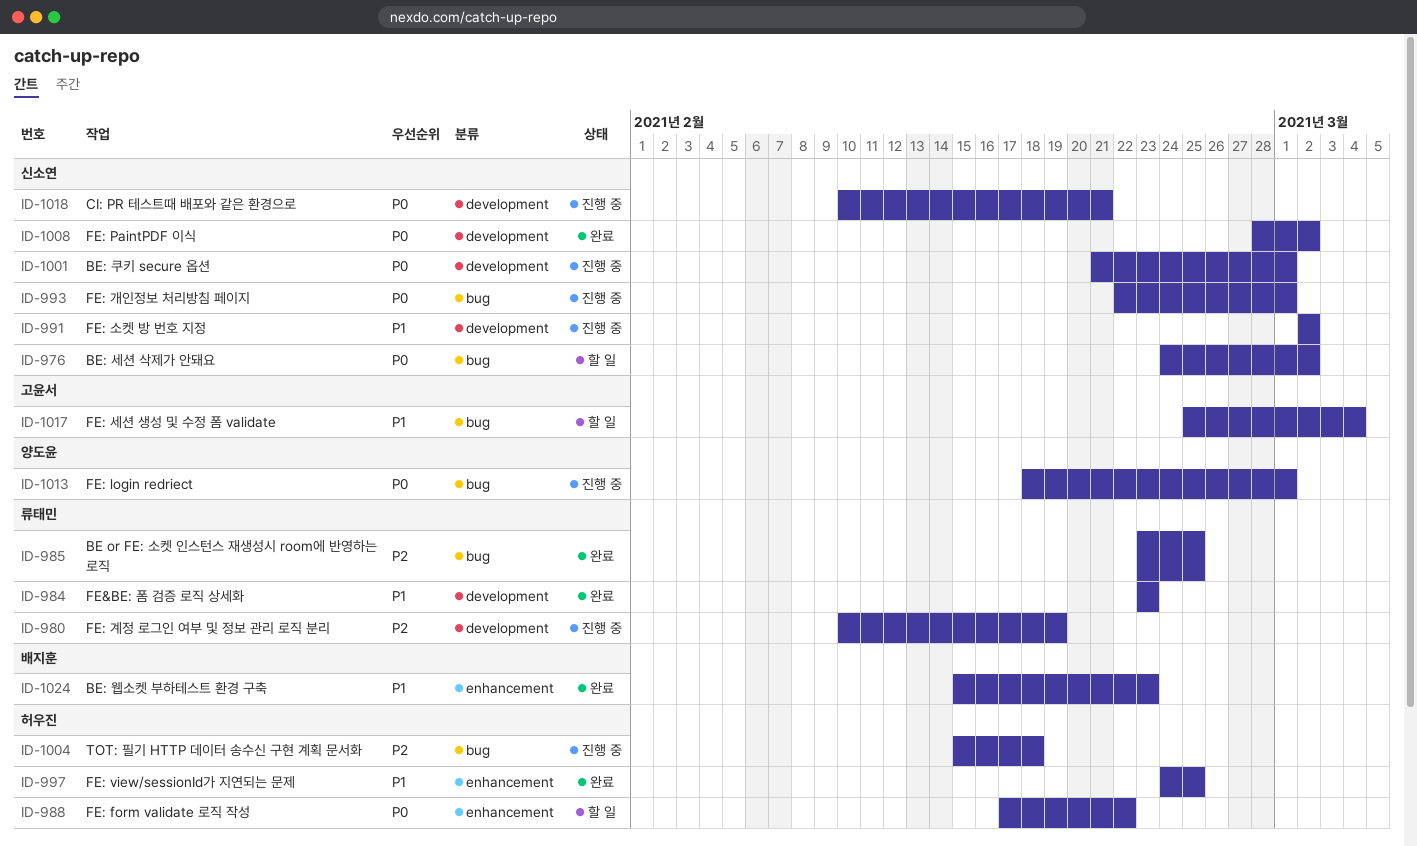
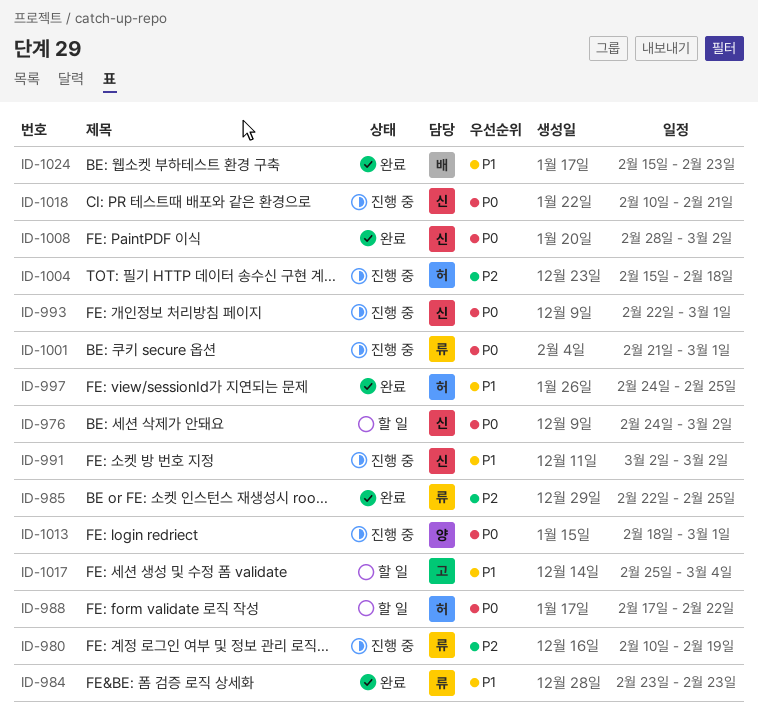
ID-985, start: Feb 23 -> Feb 22
ID-1001, owner: 신소연 -> 류태민

